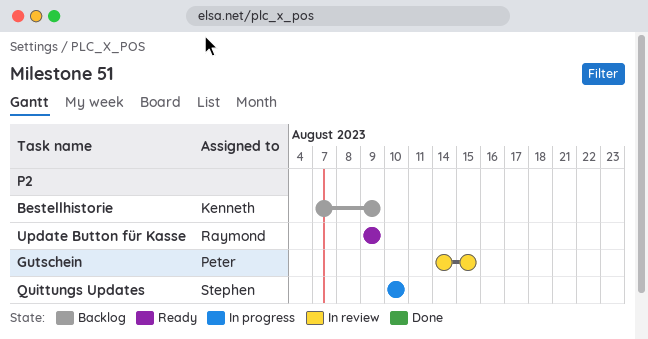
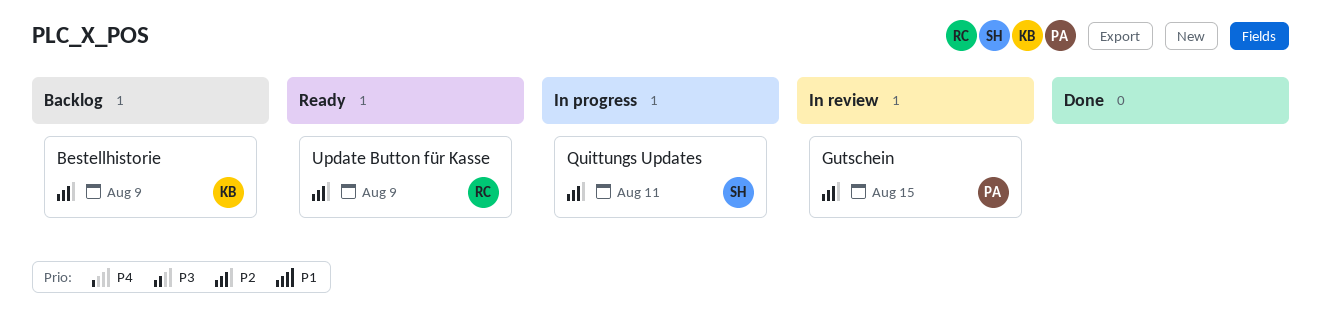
Quittungs Updates, due: Aug 10 -> Aug 11

